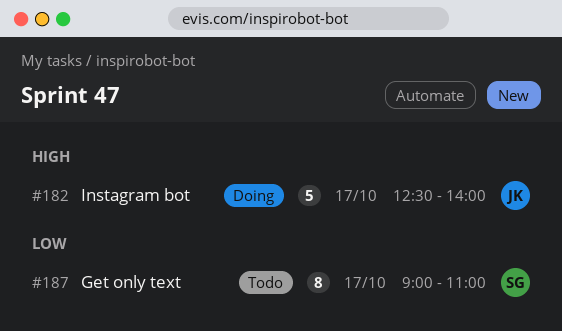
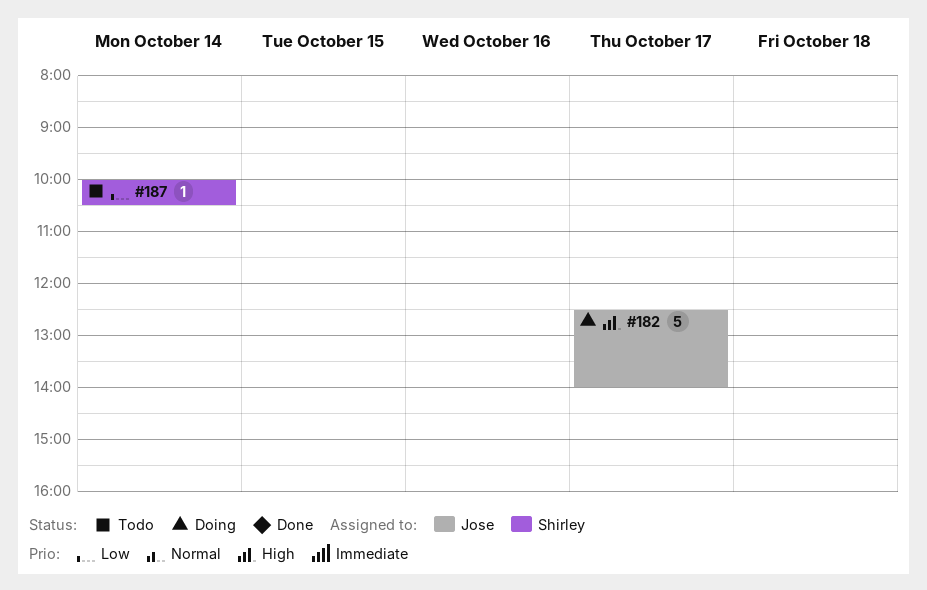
#187, estimate: 8 -> 1
#187, day: Oct 17 -> Oct 14
#187, begins: 09:00 -> 10:00
#187, ends: 11:00 -> 10:30

